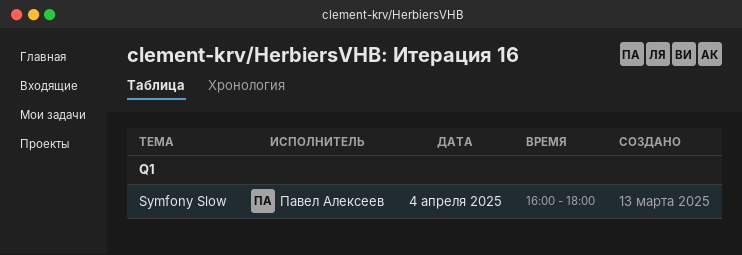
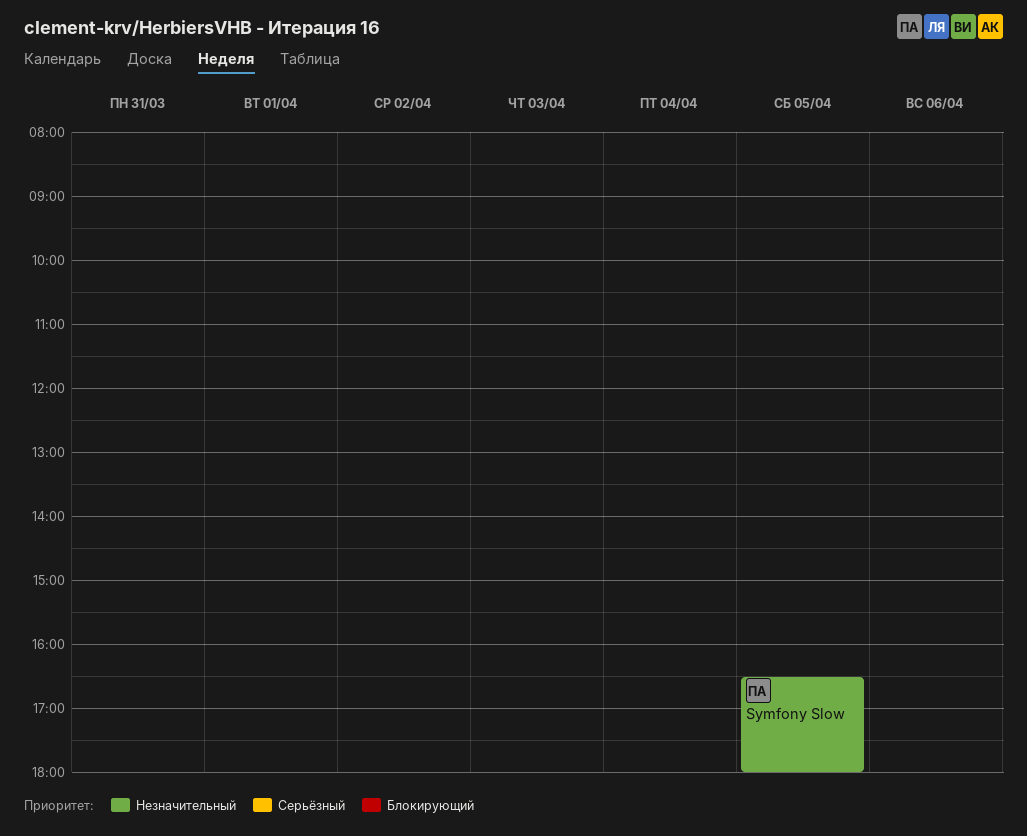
Symfony Slow, day: Apr 4 -> Apr 5
Symfony Slow, begins: 16:00 -> 16:30

